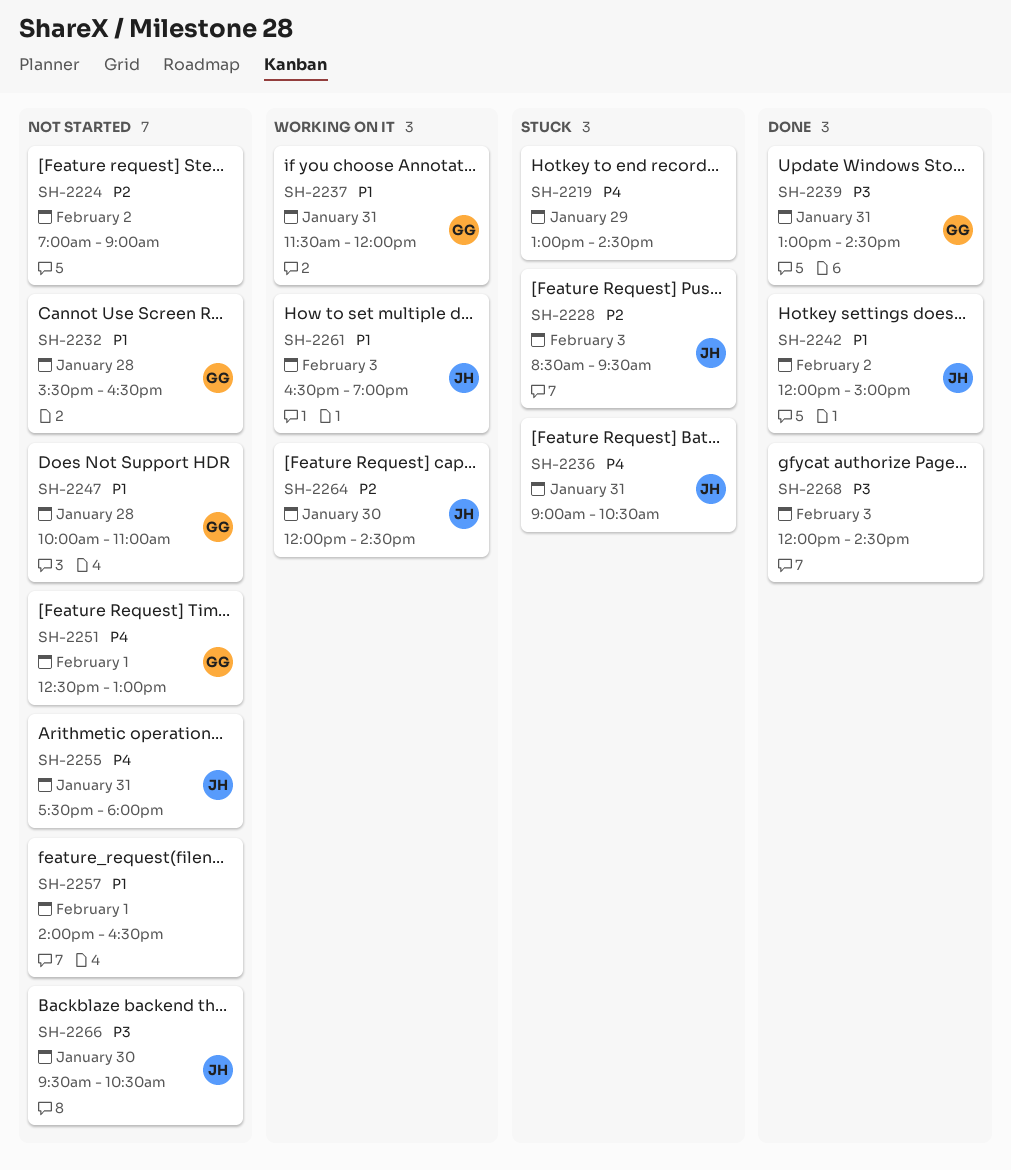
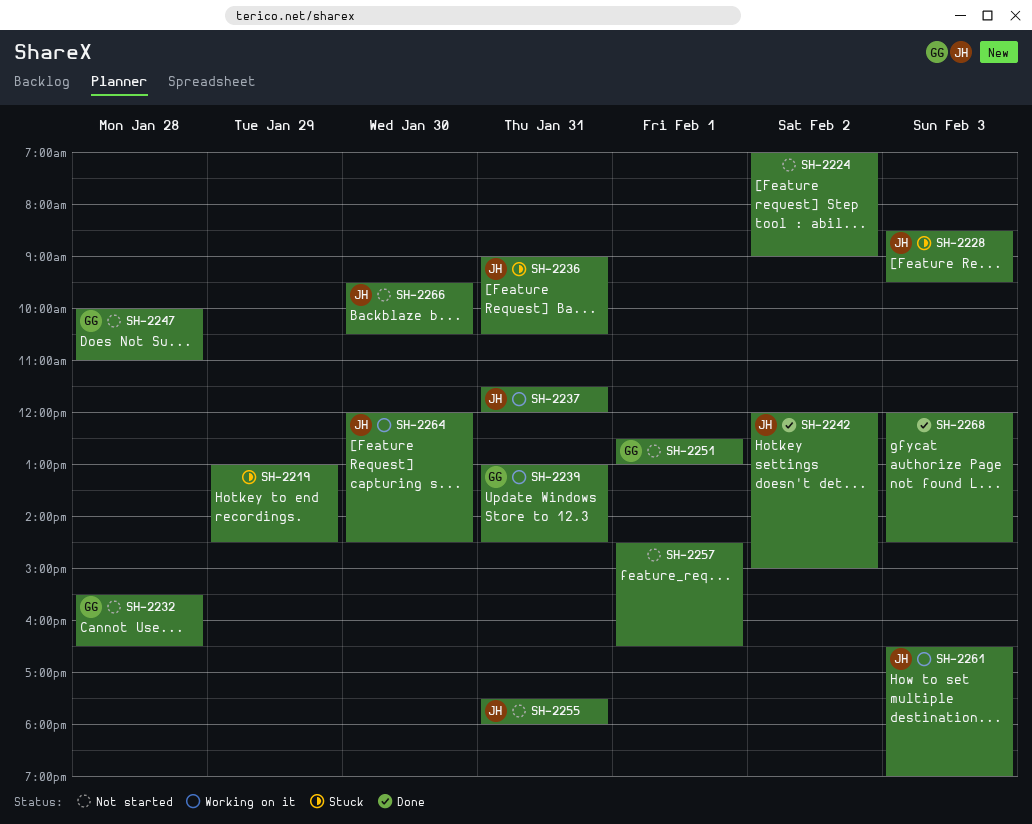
SH-2237, owner: GG -> JH
SH-2239, status: Done -> Working on it
SH-2257, begins: 14:00 -> 14:30

